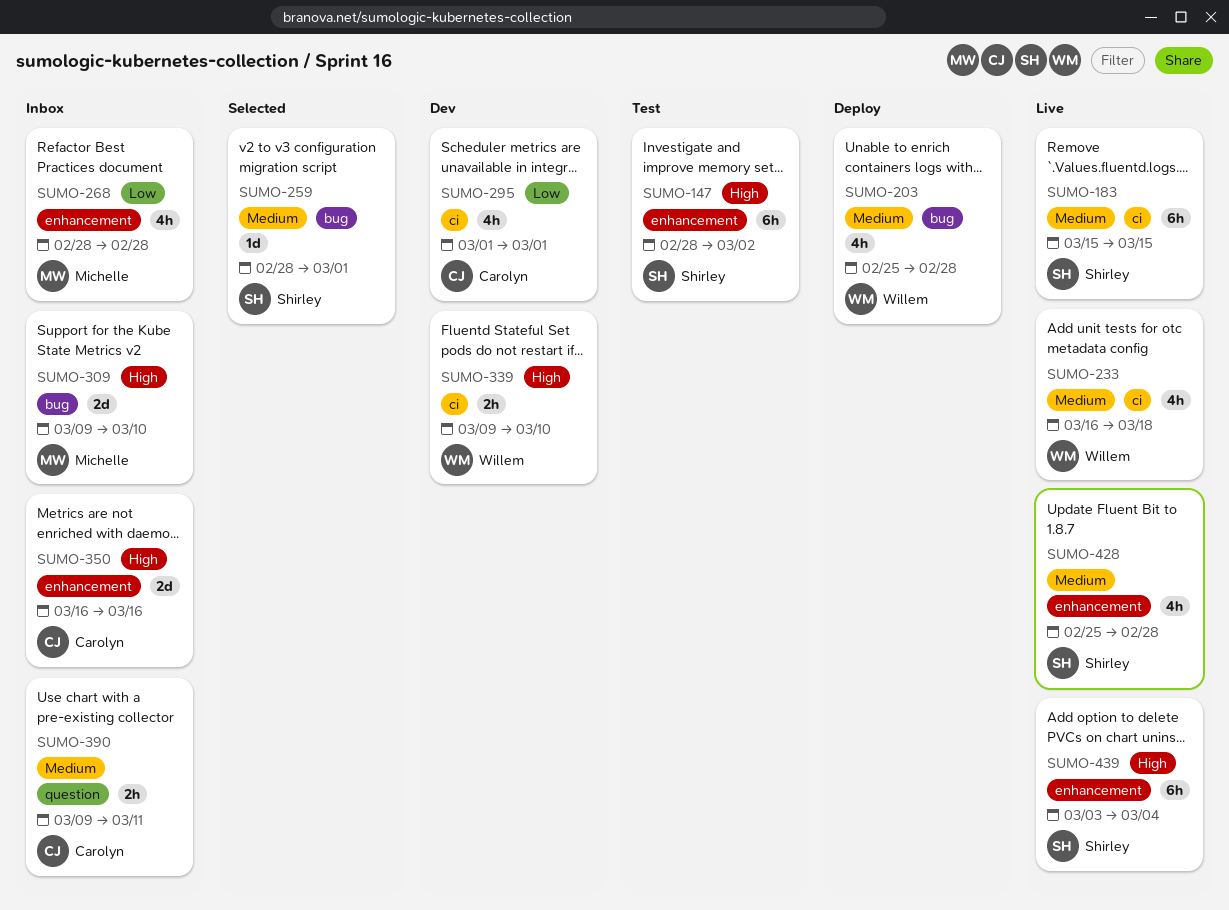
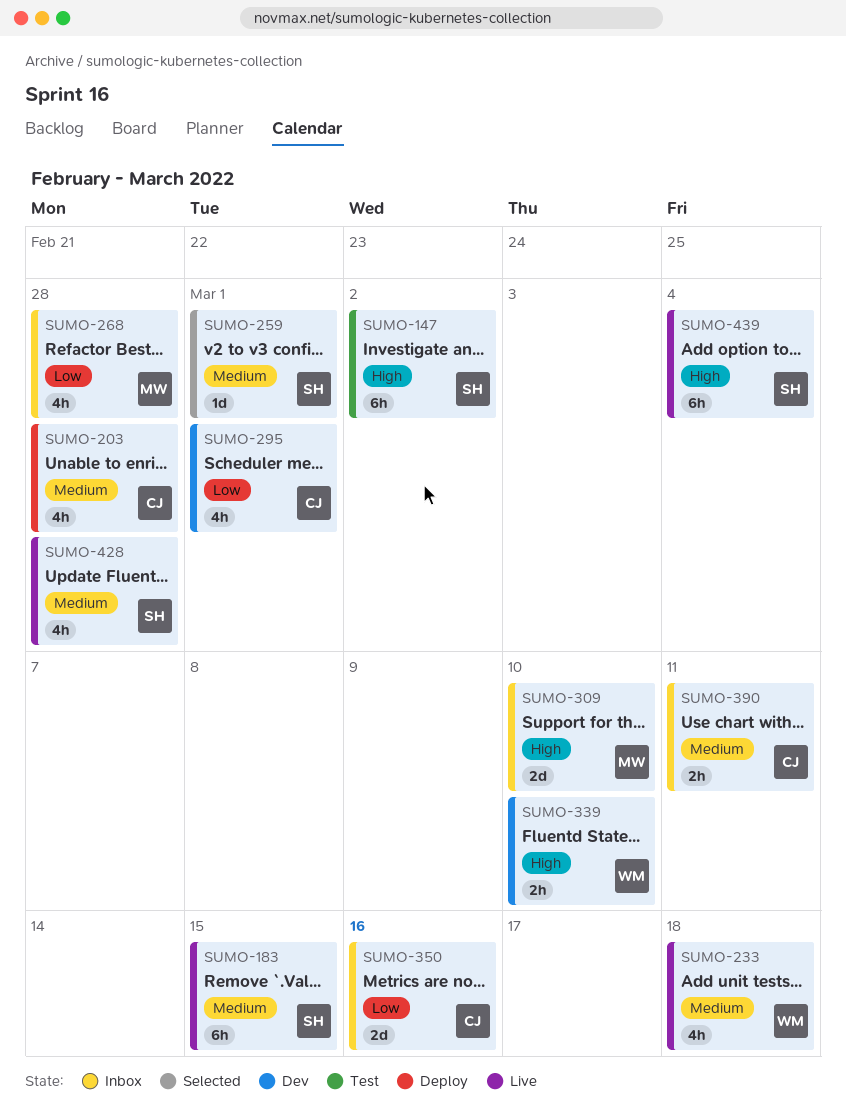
SUMO-203, owner: Willem -> Carolyn
SUMO-350, priority: High -> Low

